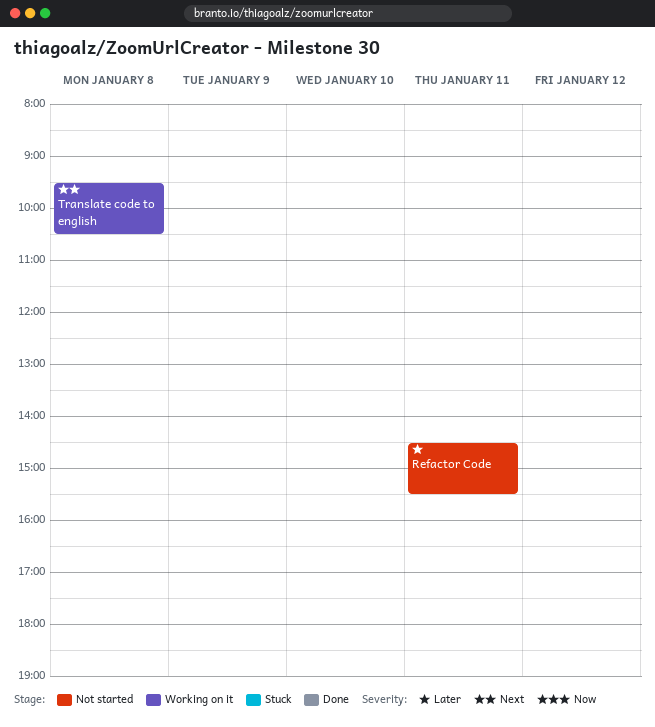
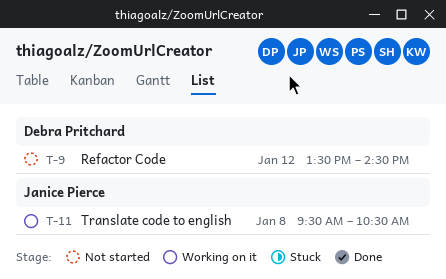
Refactor Code, day: Jan 11 -> Jan 12
Refactor Code, begins: 14:30 -> 13:30
Refactor Code, ends: 15:30 -> 14:30

